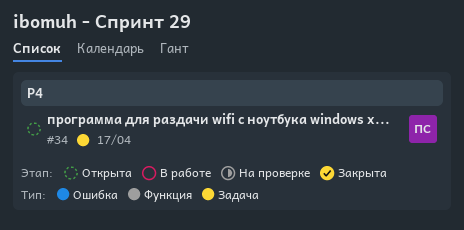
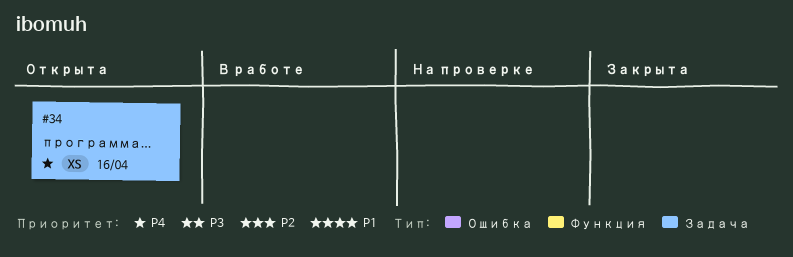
#34, due: Apr 17 -> Apr 16

